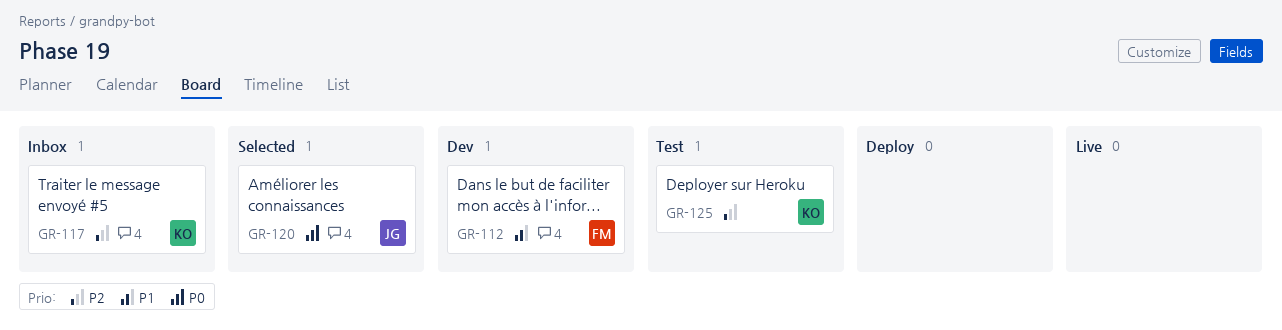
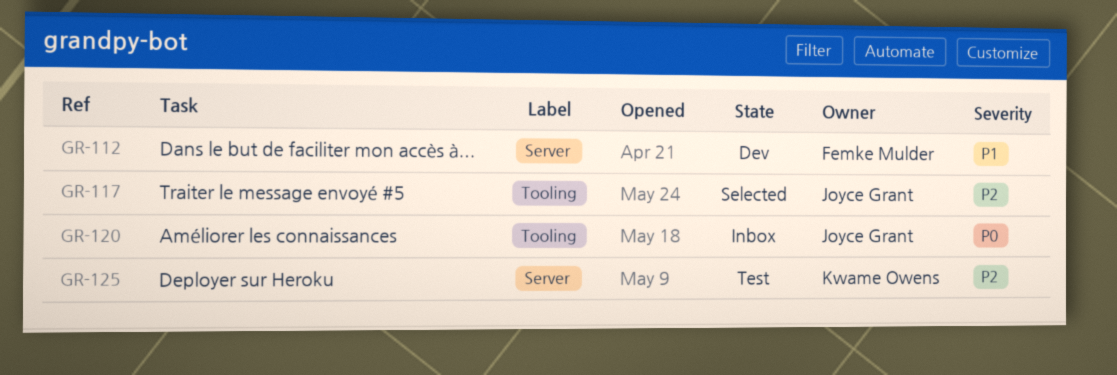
GR-117, status: Inbox -> Selected
GR-117, owner: Kwame Owens -> Joyce Grant
GR-120, status: Selected -> Inbox

